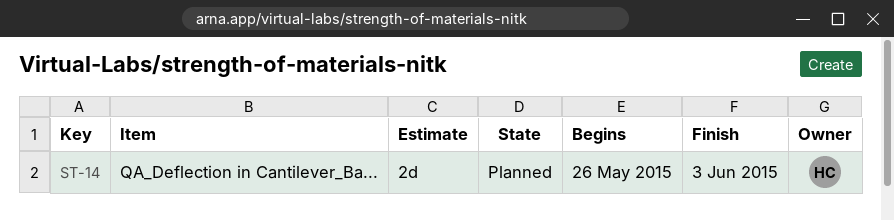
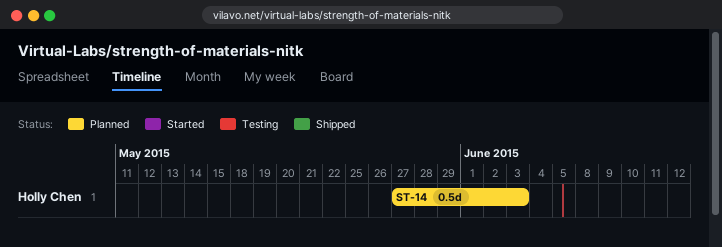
ST-14, estimate: 2d -> 0.5d
ST-14, start: May 26 -> May 27

